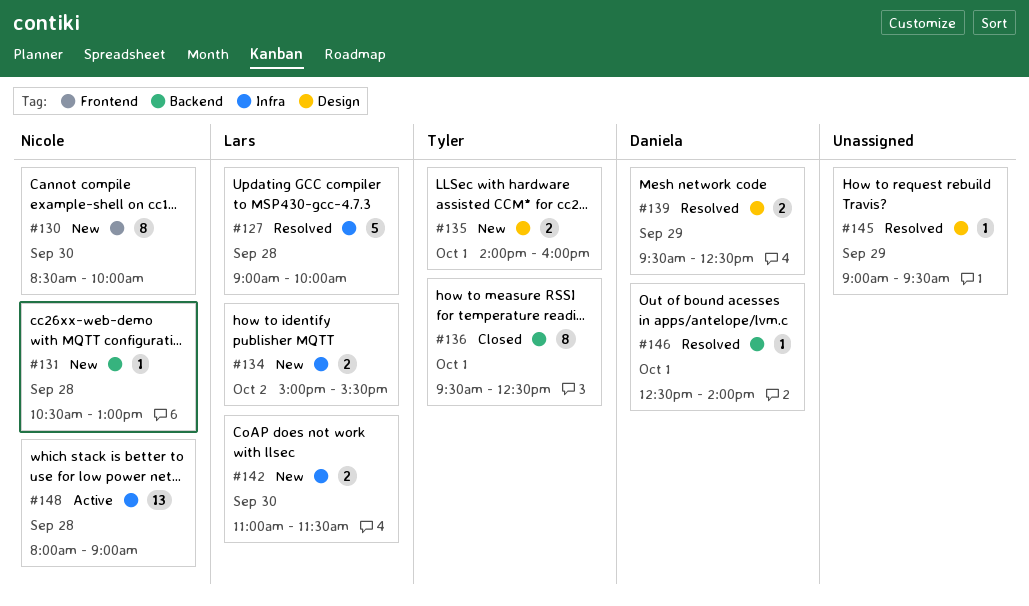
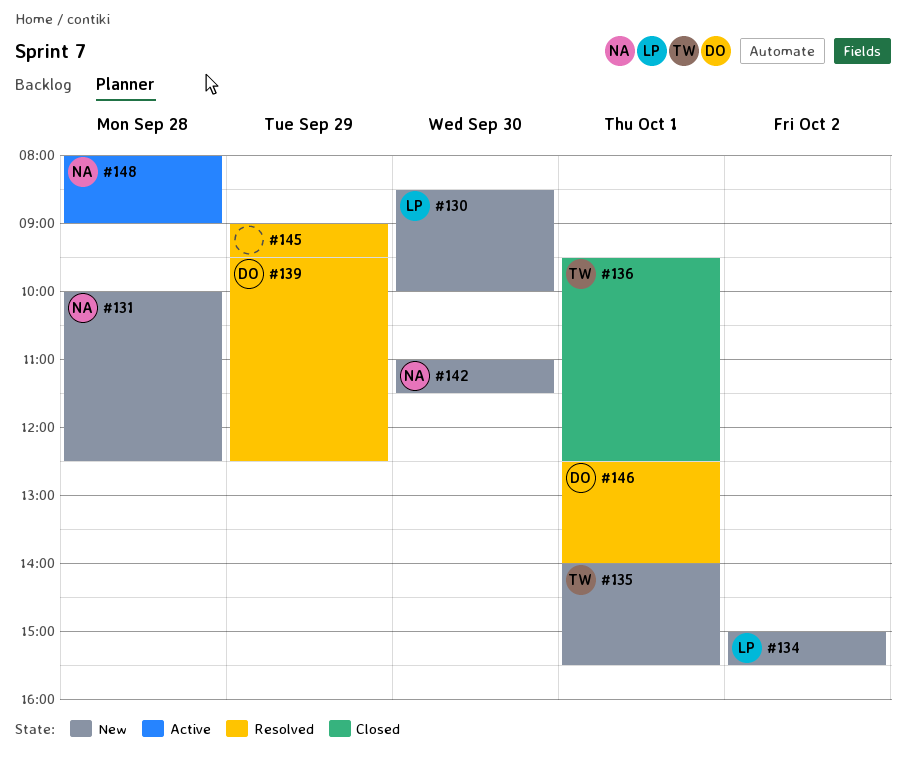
#127: present -> none
#130, owner: Nicole -> Lars
#131, begins: 10:30 -> 10:00
#131, ends: 13:00 -> 12:30
#135, ends: 16:00 -> 15:30
#142, owner: Lars -> Nicole

